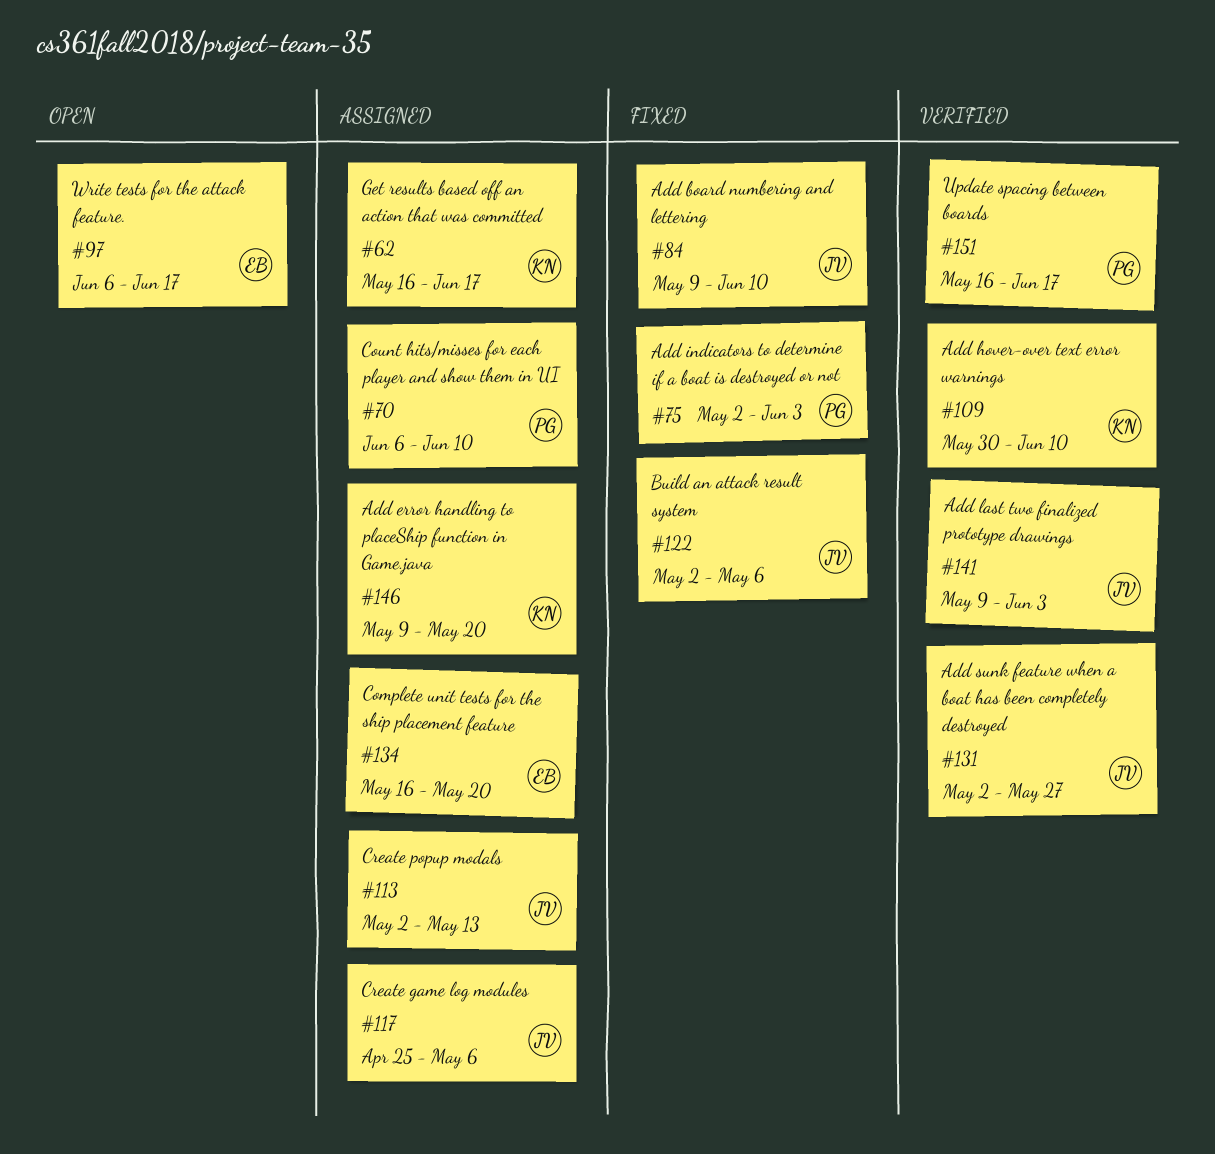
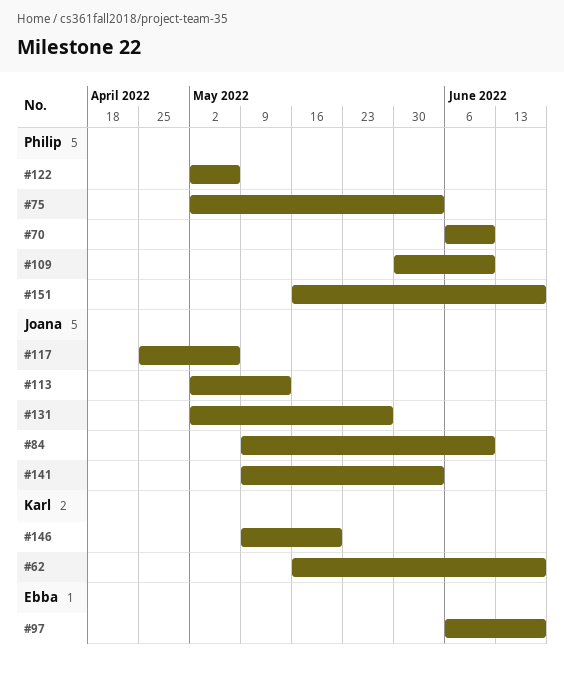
#109, owner: Karl -> Philip
#122, owner: Joana -> Philip
#134: present -> none

